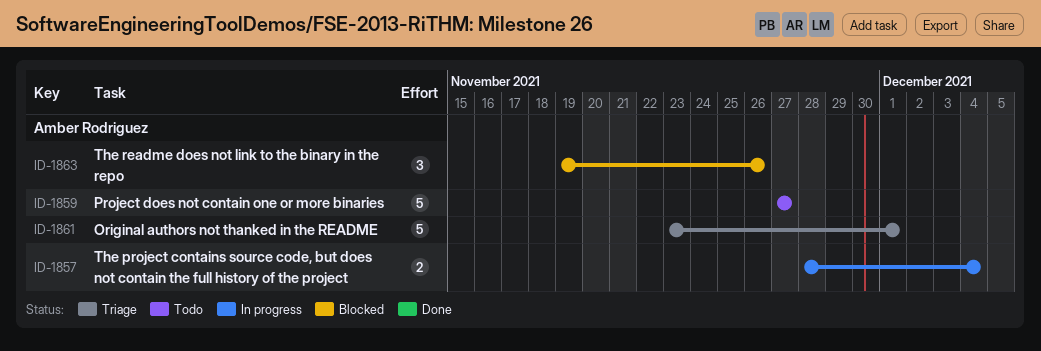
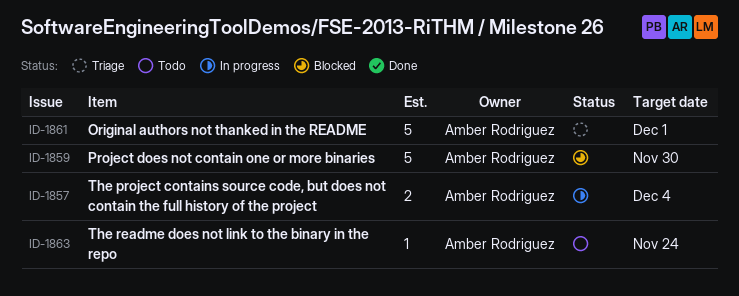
ID-1859, status: Todo -> Blocked
ID-1859, due: Nov 27 -> Nov 30
ID-1863, status: Blocked -> Todo
ID-1863, estimate: 3 -> 1
ID-1863, due: Nov 26 -> Nov 24

